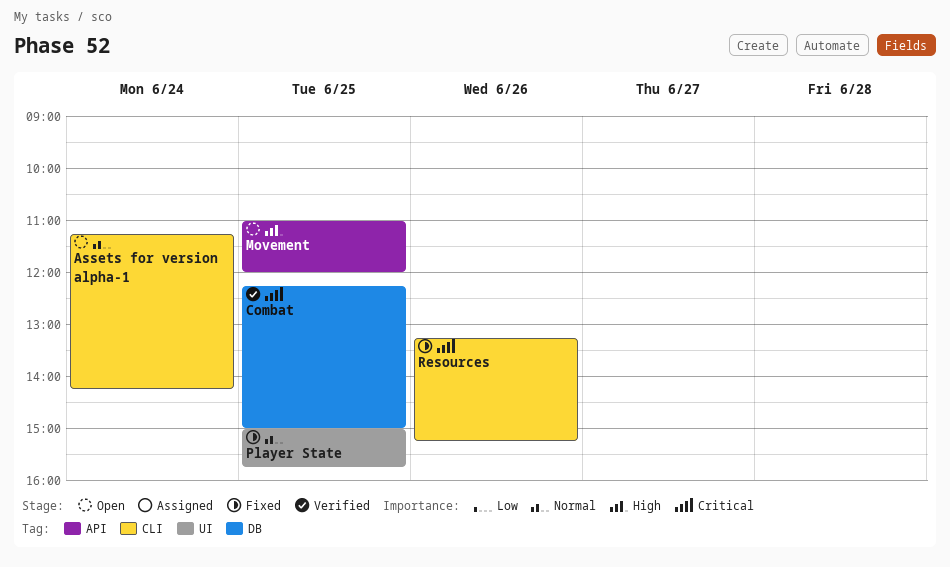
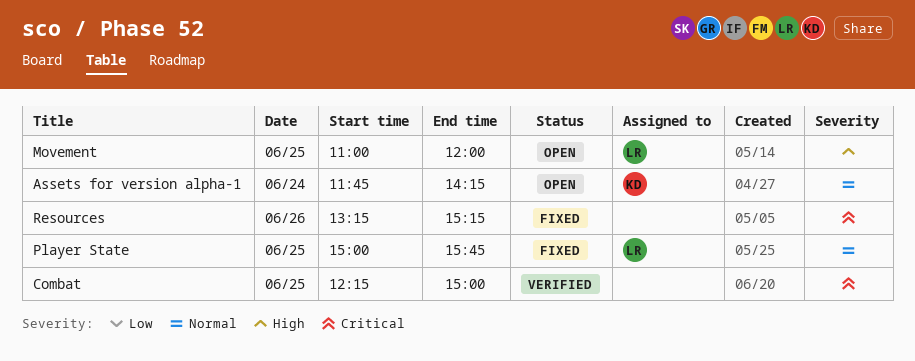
Assets for version alpha-1, begins: 11:15 -> 11:45

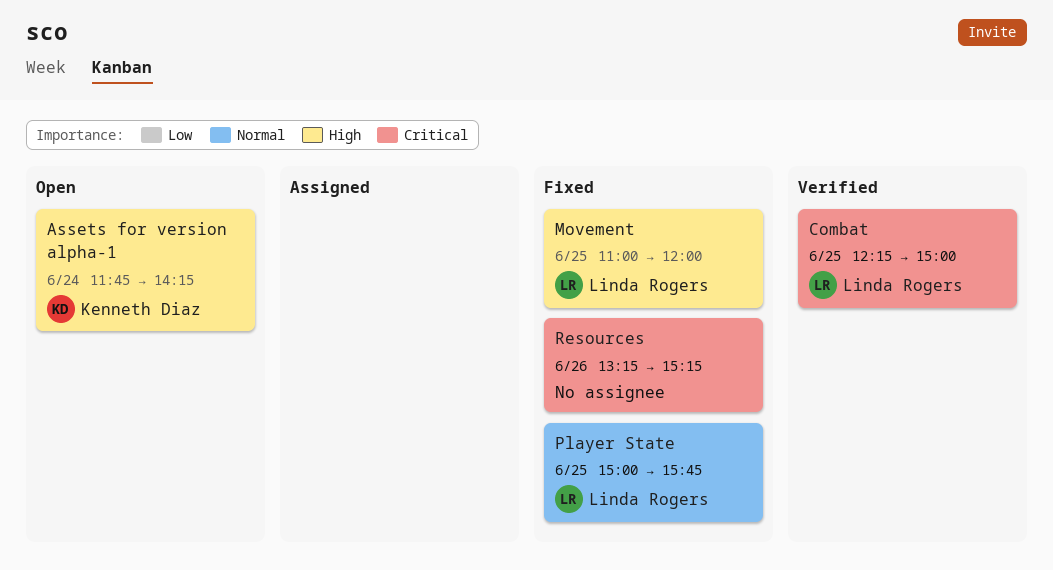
Assets for version alpha-1, priority: Normal -> High
Combat, owner: none -> Linda Rogers
Movement, status: Open -> Fixed

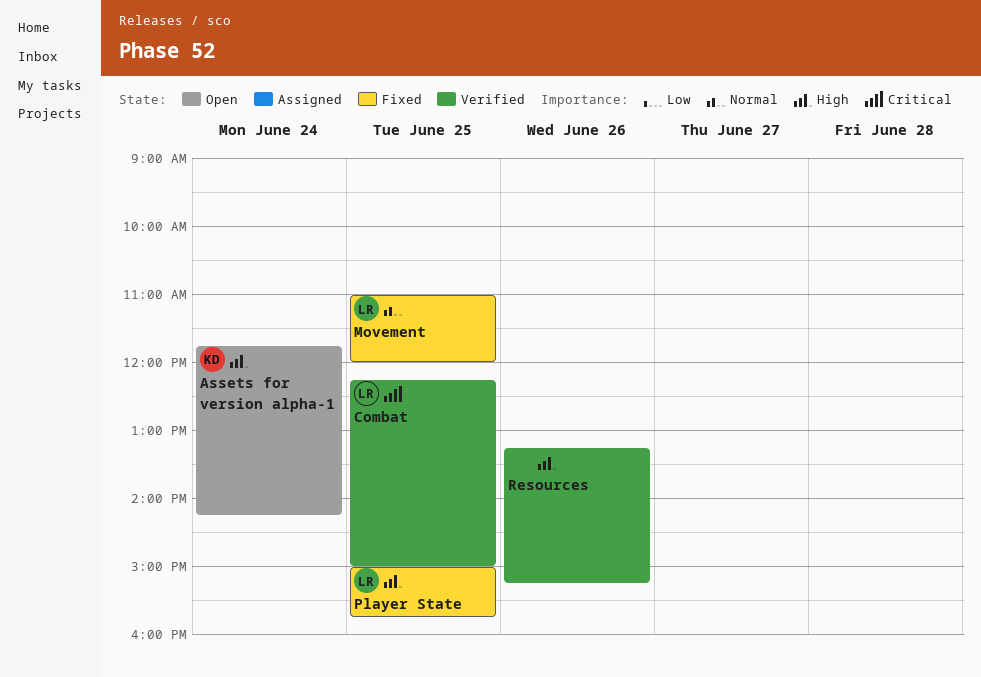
Movement, priority: High -> Normal
Player State, priority: Normal -> High
Resources, status: Fixed -> Verified
Resources, priority: Critical -> High

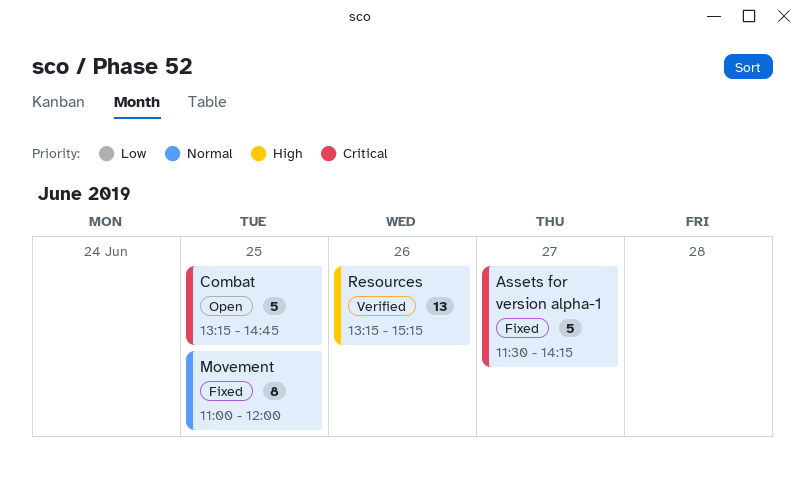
Assets for version alpha-1, status: Open -> Fixed
Assets for version alpha-1, priority: High -> Critical
Assets for version alpha-1, day: Jun 24 -> Jun 27
Assets for version alpha-1, begins: 11:45 -> 11:30
Combat, status: Verified -> Open
Combat, begins: 12:15 -> 13:15
Combat, ends: 15:00 -> 14:45
Player State: present -> none

